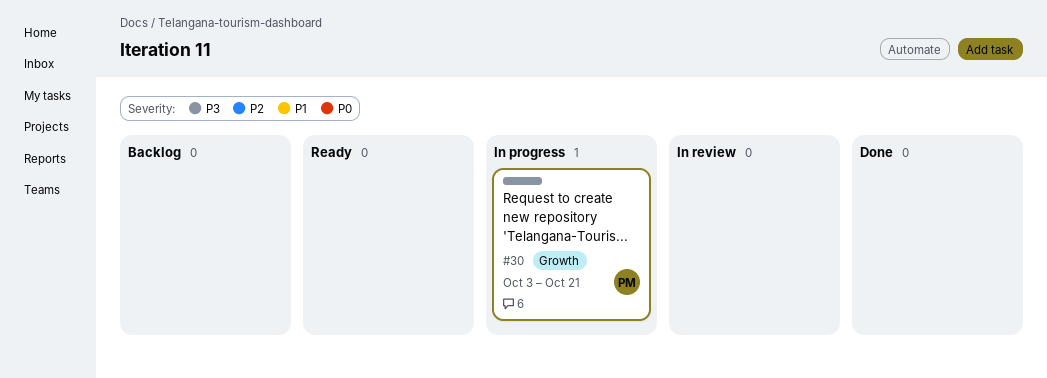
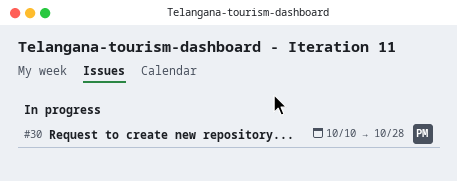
#30, start: Oct 3 -> Oct 10
#30, due: Oct 21 -> Oct 28

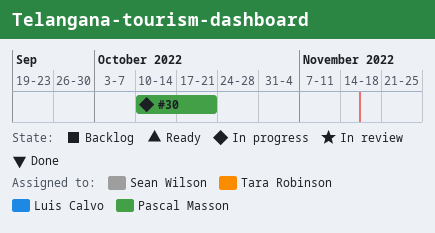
#30, due: Oct 28 -> Oct 21

